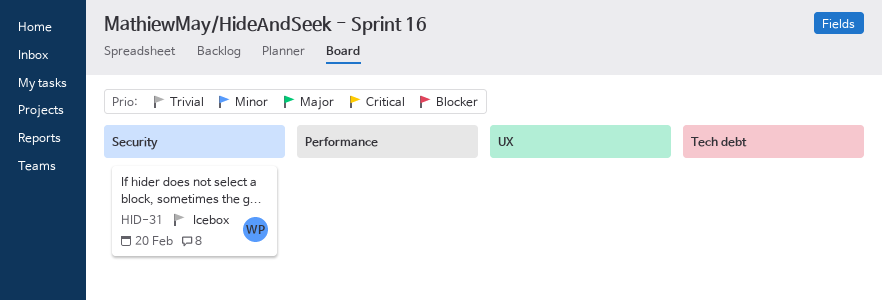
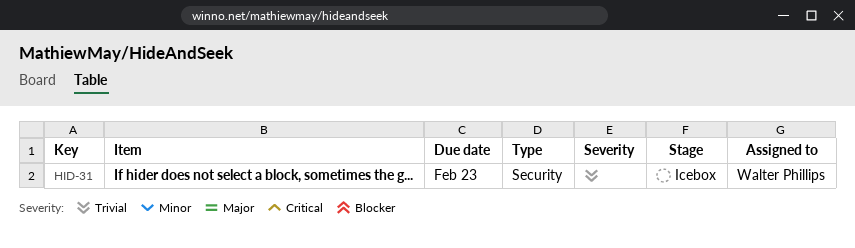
HID-31, due: Feb 20 -> Feb 23

